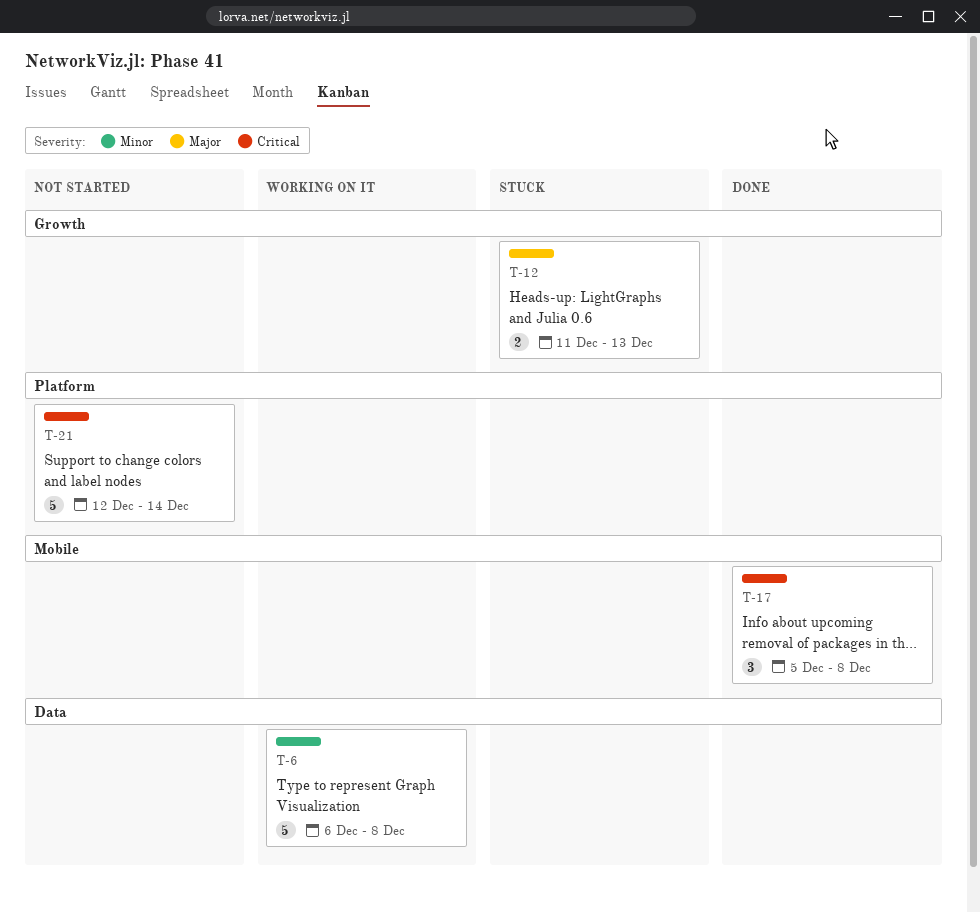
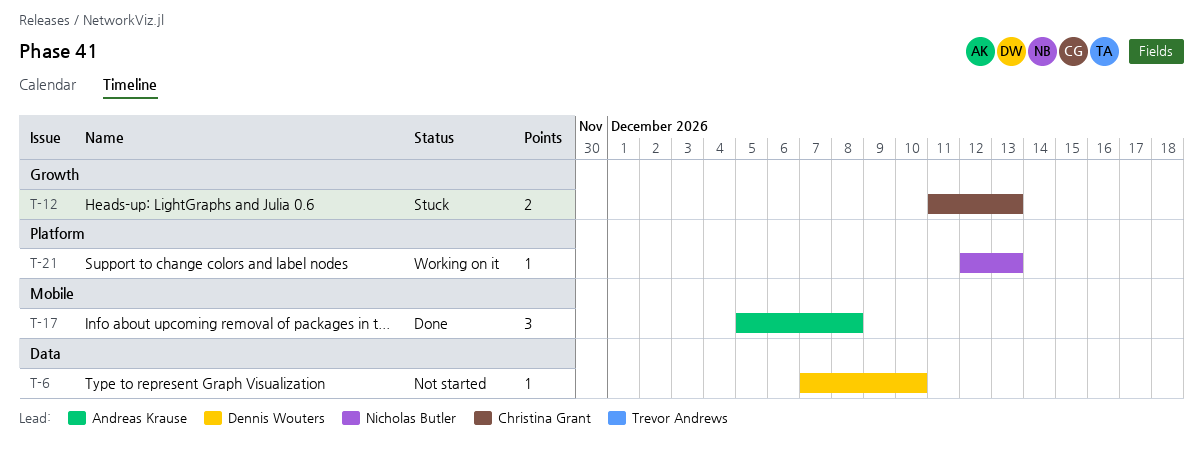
T-6, status: Working on it -> Not started
T-6, estimate: 5 -> 1
T-6, start: Dec 6 -> Dec 7
T-6, due: Dec 8 -> Dec 10
T-21, status: Not started -> Working on it
T-21, estimate: 5 -> 1
T-21, due: Dec 14 -> Dec 13

